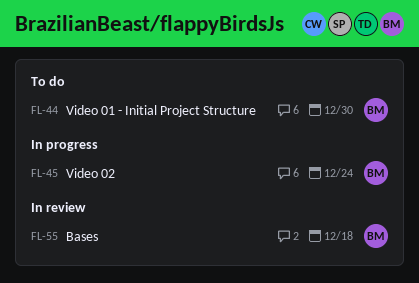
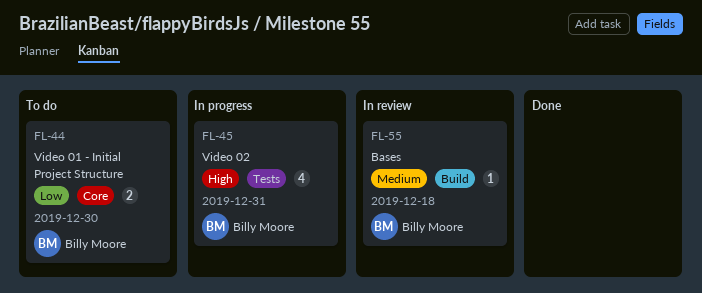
FL-45, due: Dec 24 -> Dec 31

